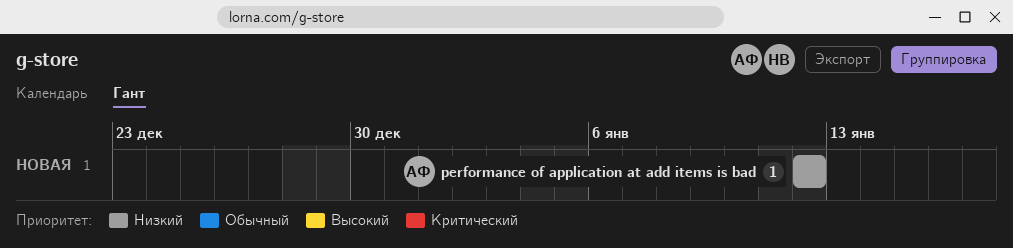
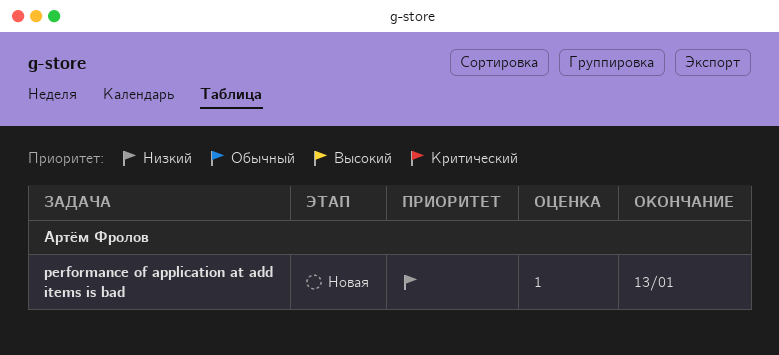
performance of application at add items is bad, due: Jan 12 -> Jan 13

